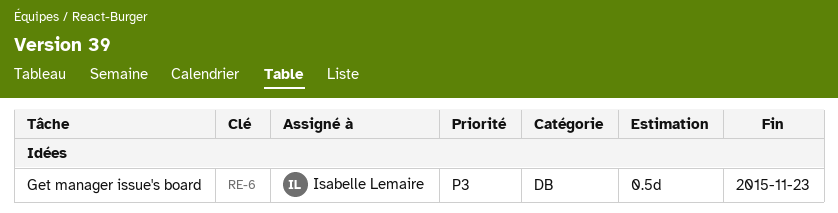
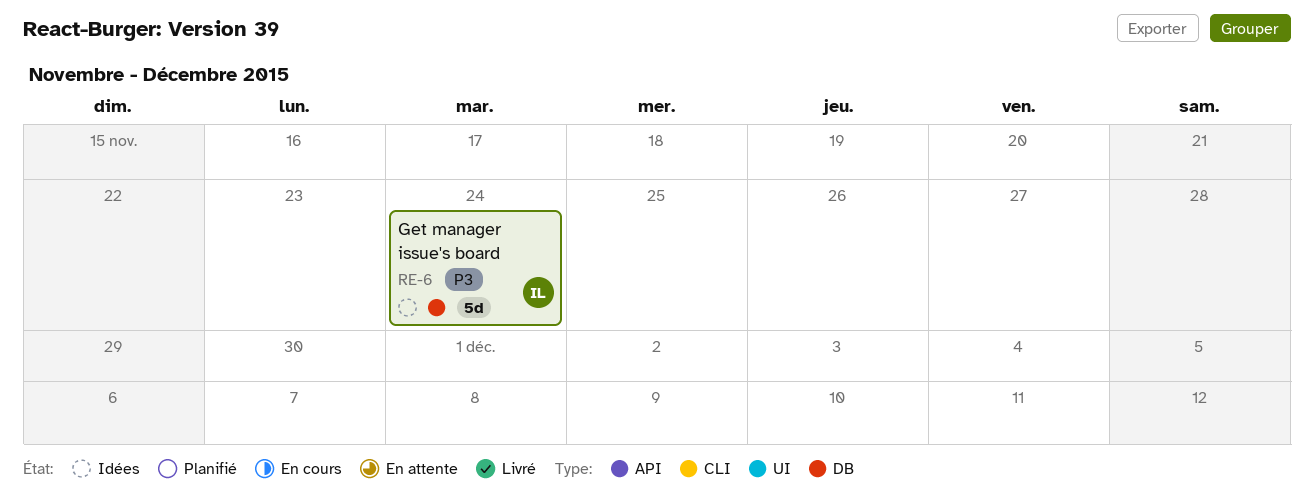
RE-6, estimate: 0.5d -> 5d
RE-6, due: Nov 23 -> Nov 24

